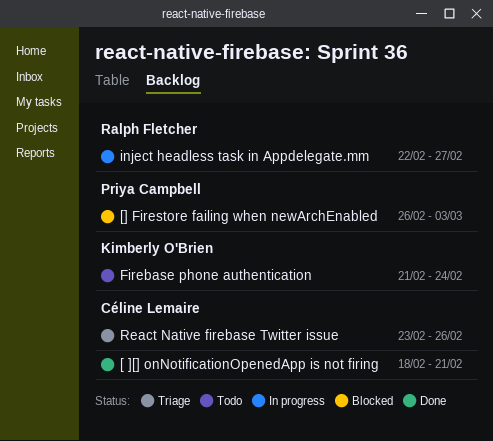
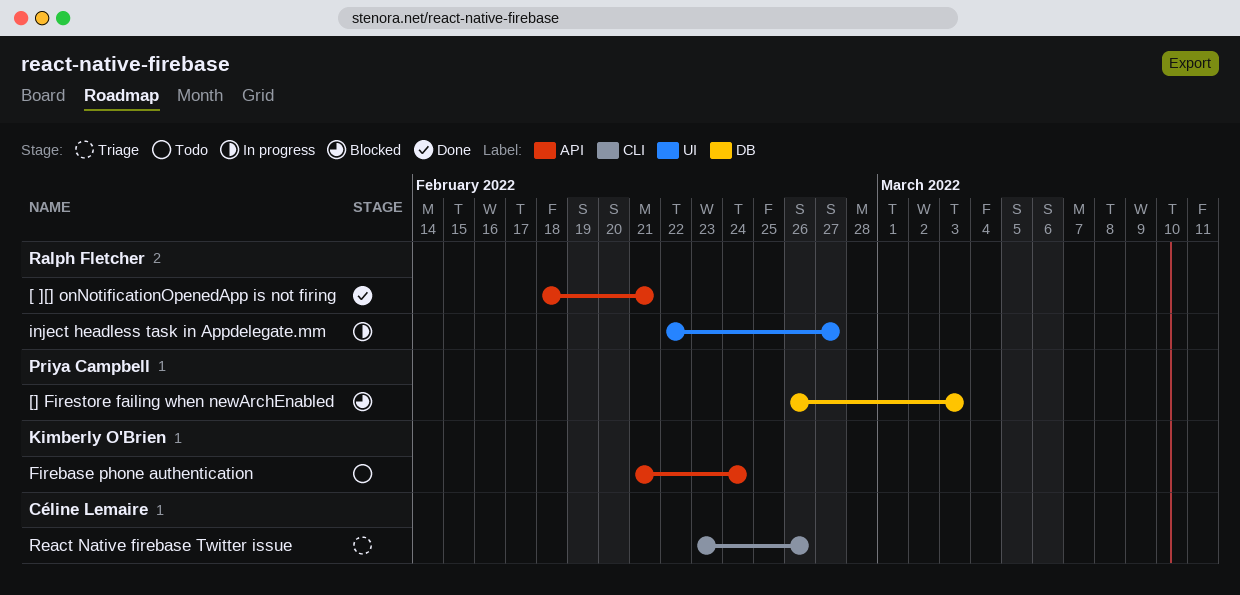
[ ][] onNotificationOpenedApp is not firing, owner: Céline Lemaire -> Ralph Fletcher

